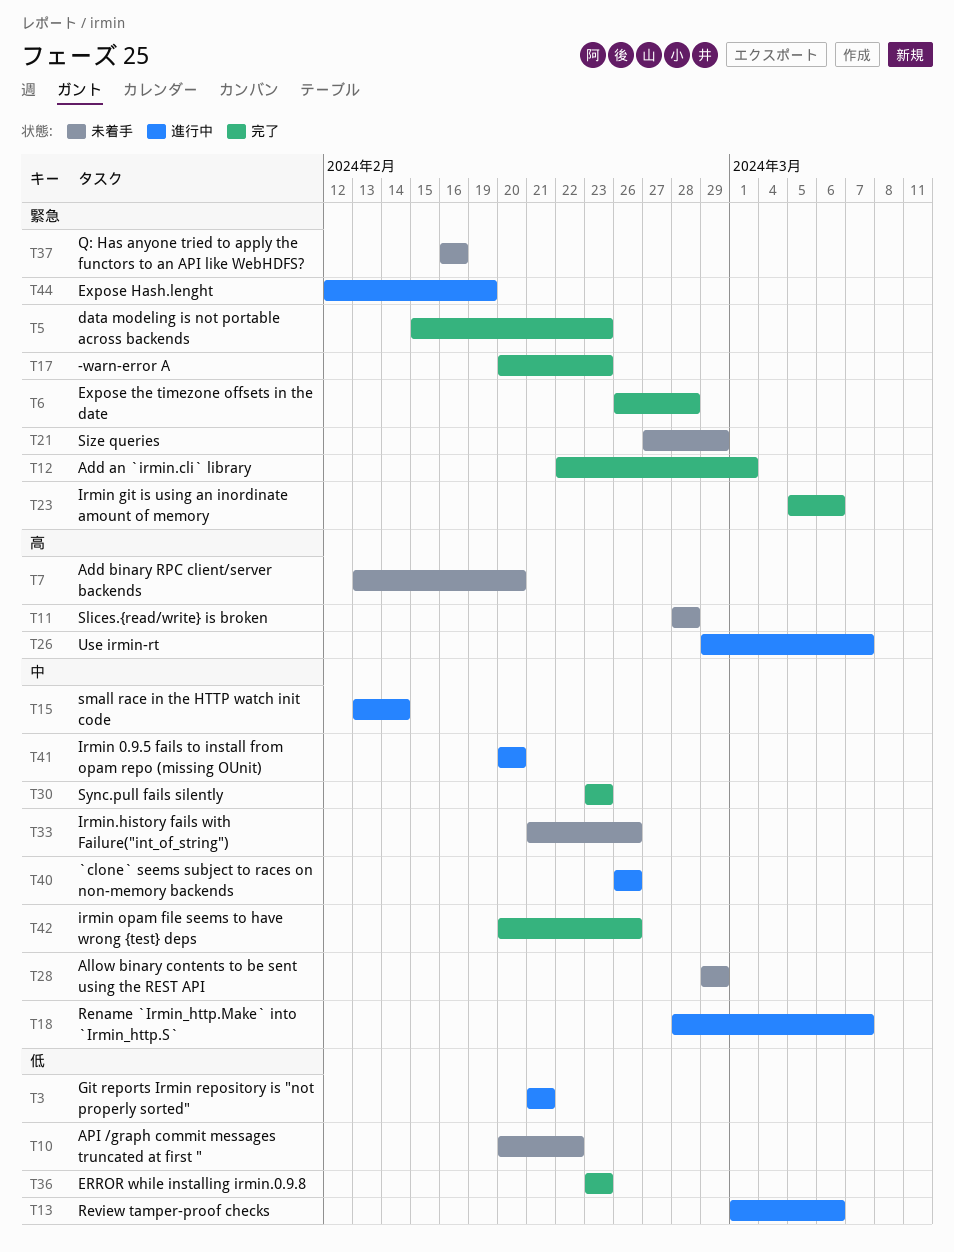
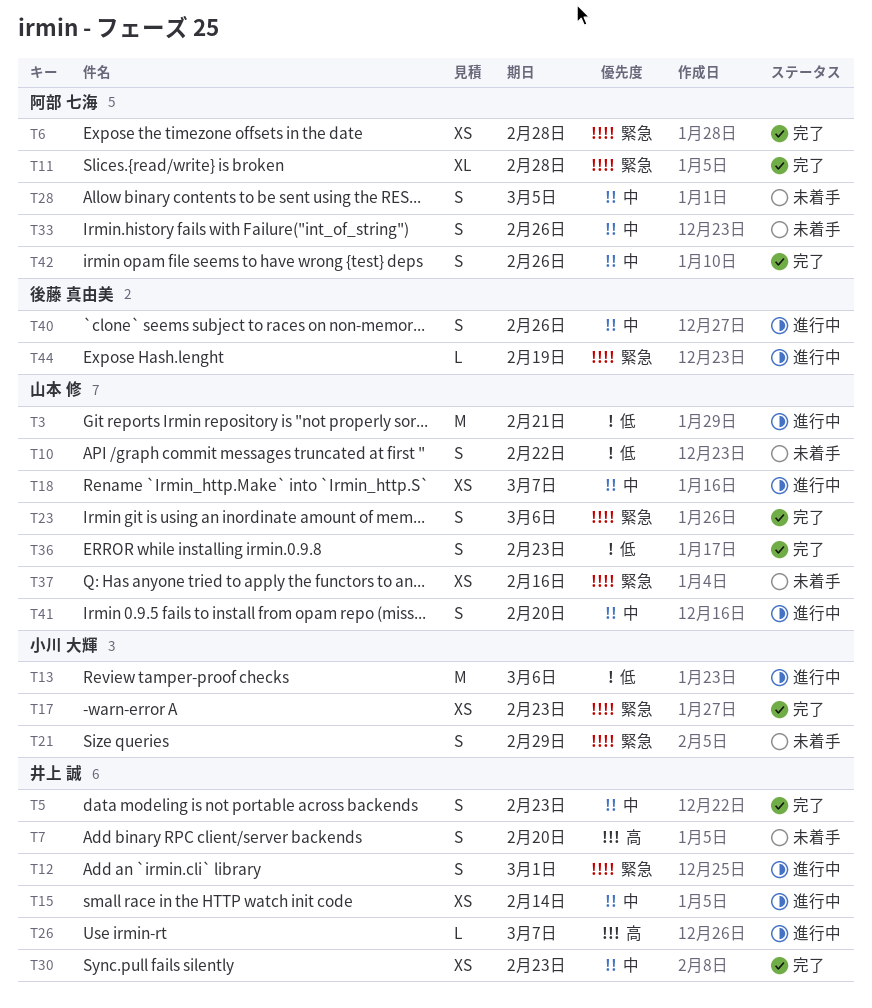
T5, priority: 緊急 -> 中
T11, status: 未着手 -> 完了
T11, priority: 高 -> 緊急
T12, status: 完了 -> 進行中
T28, due: Feb 29 -> Mar 5

